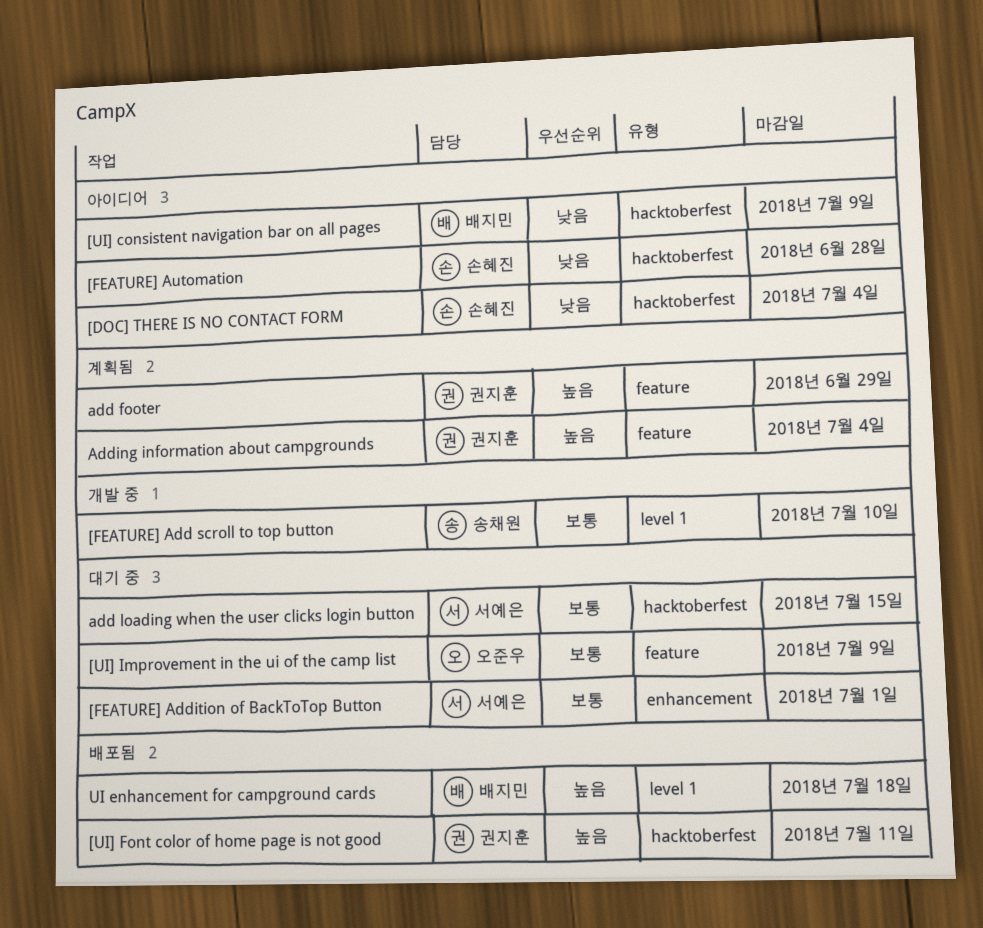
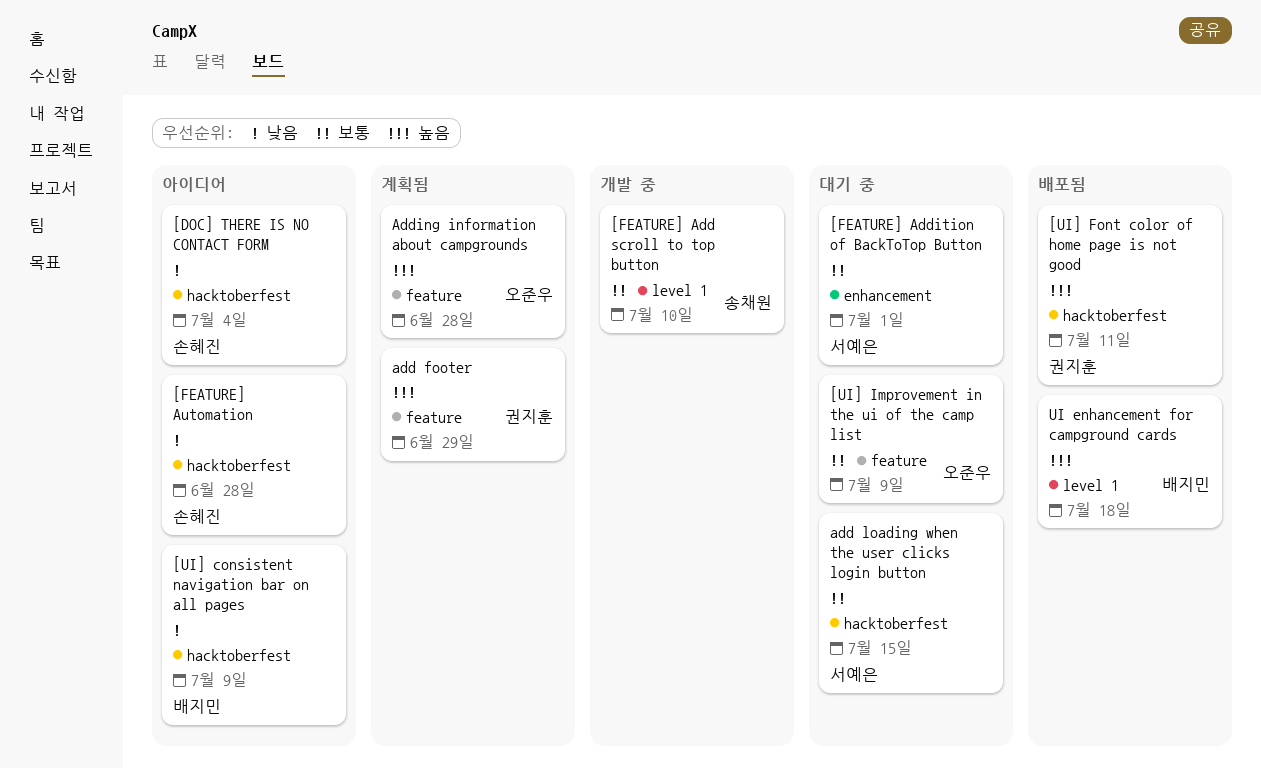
Adding information about campgrounds, owner: 권지훈 -> 오준우
Adding information about campgrounds, due: Jul 4 -> Jun 28

